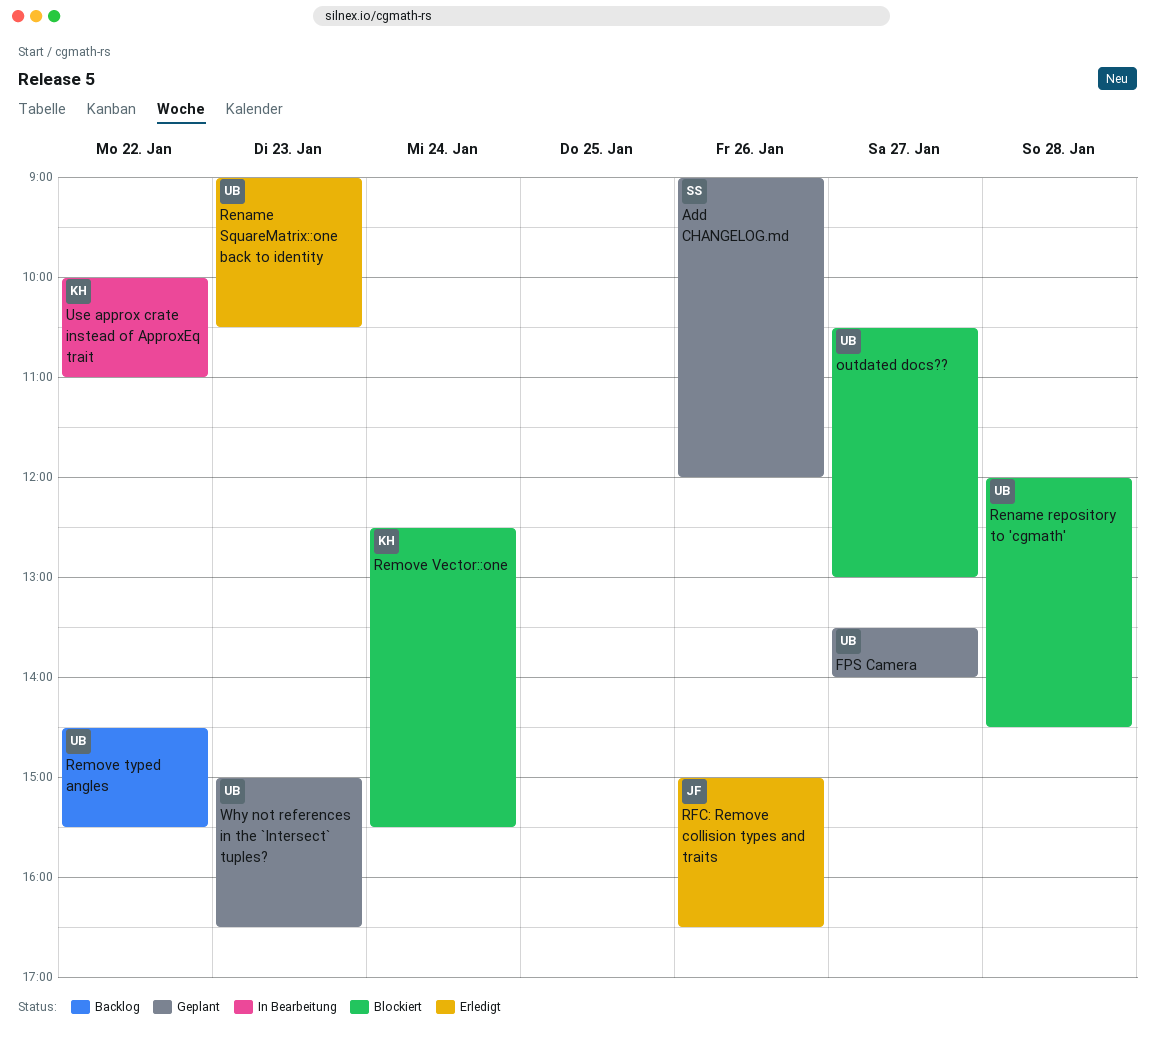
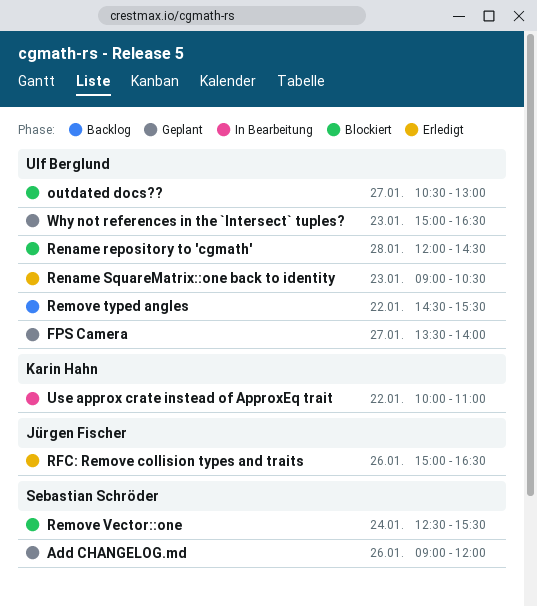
Remove Vector::one, owner: Karin Hahn -> Sebastian Schröder

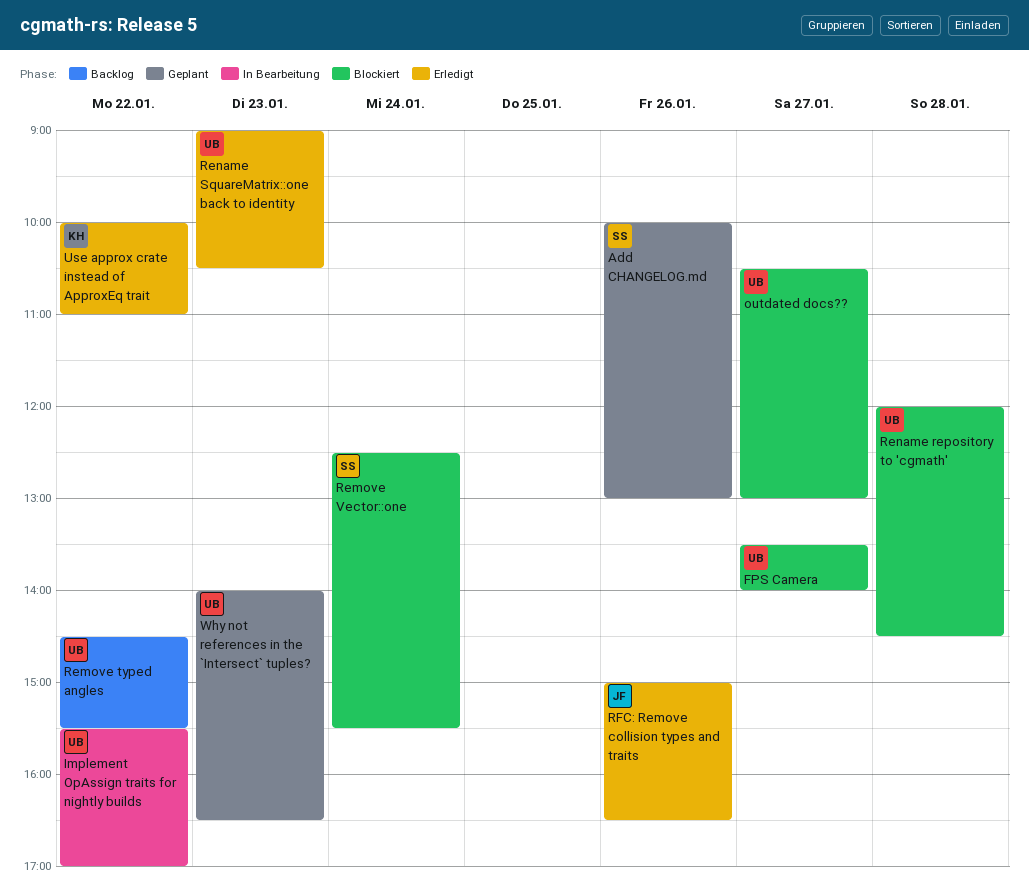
Add CHANGELOG.md, begins: 09:00 -> 10:00
Add CHANGELOG.md, ends: 12:00 -> 13:00
FPS Camera, status: Geplant -> Blockiert
Implement OpAssign traits for nightly builds: none -> present
Use approx crate instead of ApproxEq trait, status: In Bearbeitung -> Erledigt
Why not references in the `Intersect` tuples?, begins: 15:00 -> 14:00

